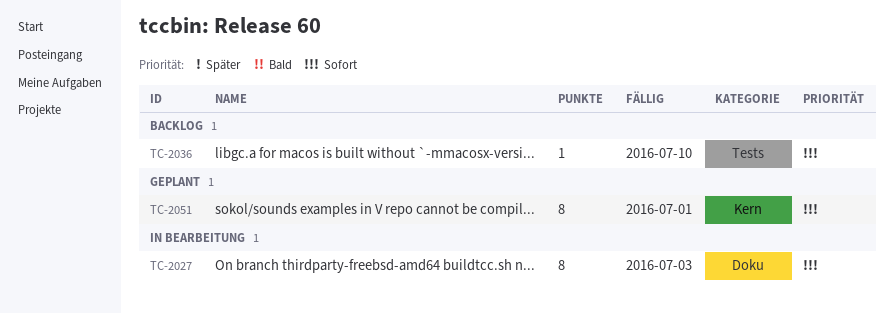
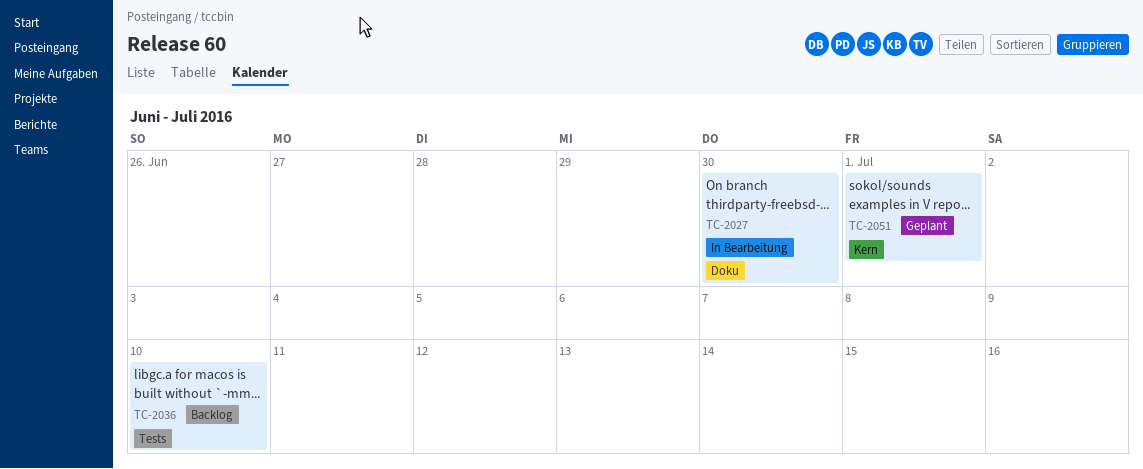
TC-2027, due: Jul 3 -> Jun 30

